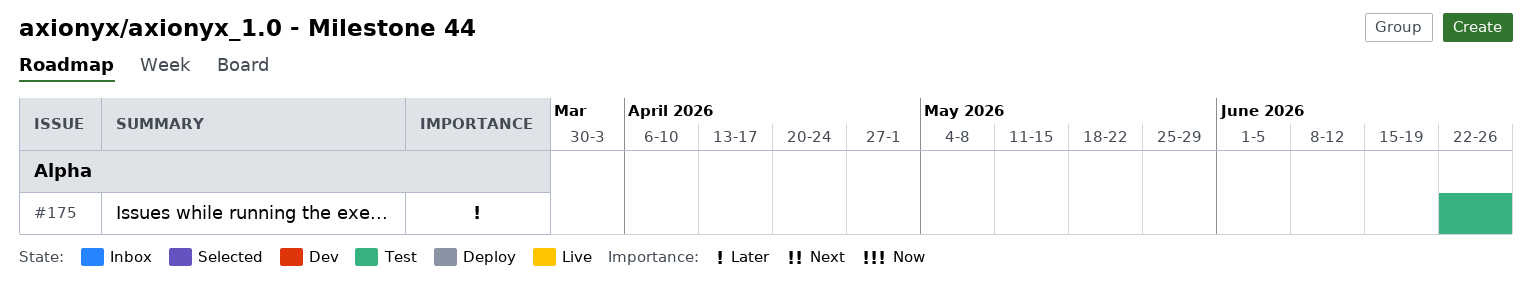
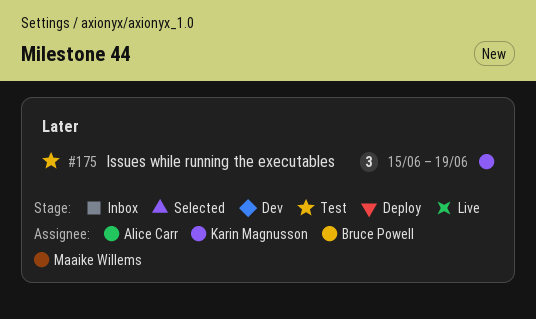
#175, start: Jun 22 -> Jun 15
#175, due: Jun 26 -> Jun 19

